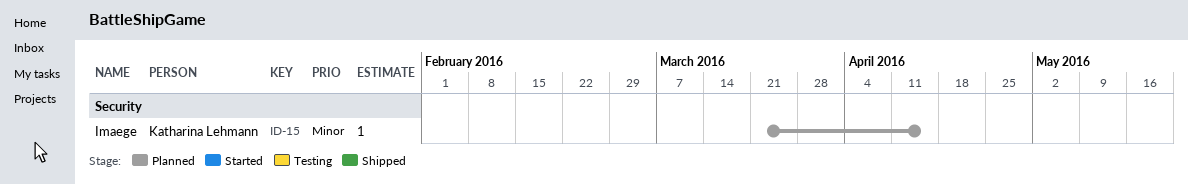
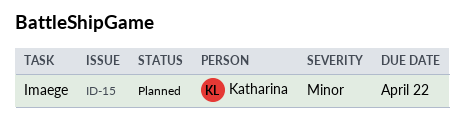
ID-15, due: Apr 15 -> Apr 22

